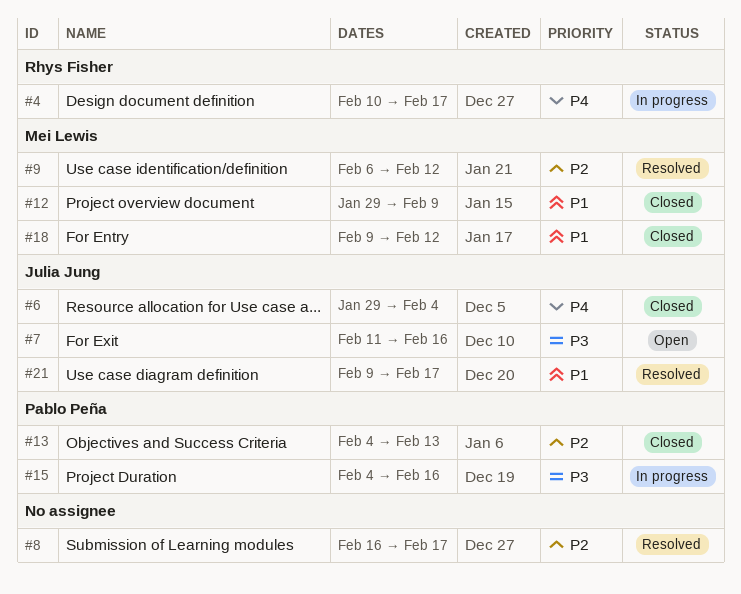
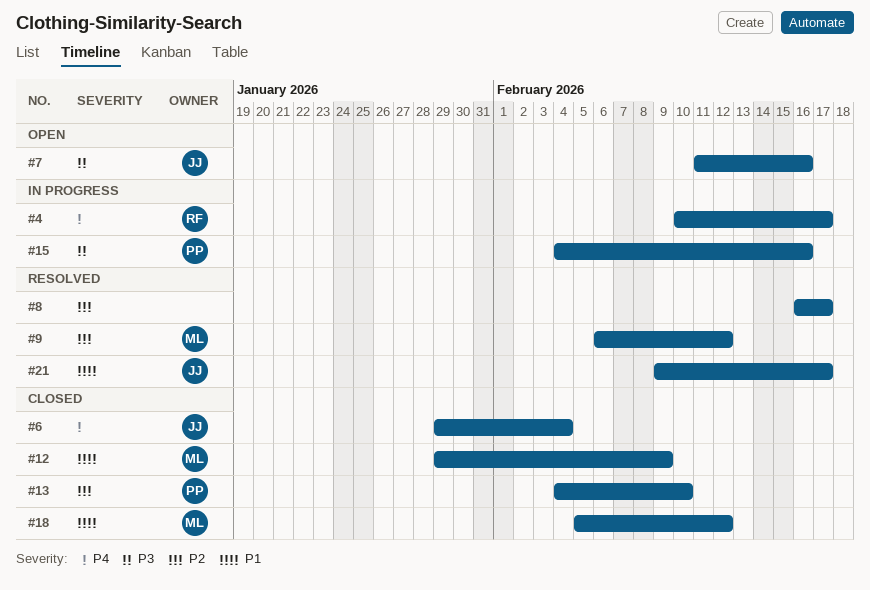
#13, due: Feb 13 -> Feb 10
#18, start: Feb 9 -> Feb 5

